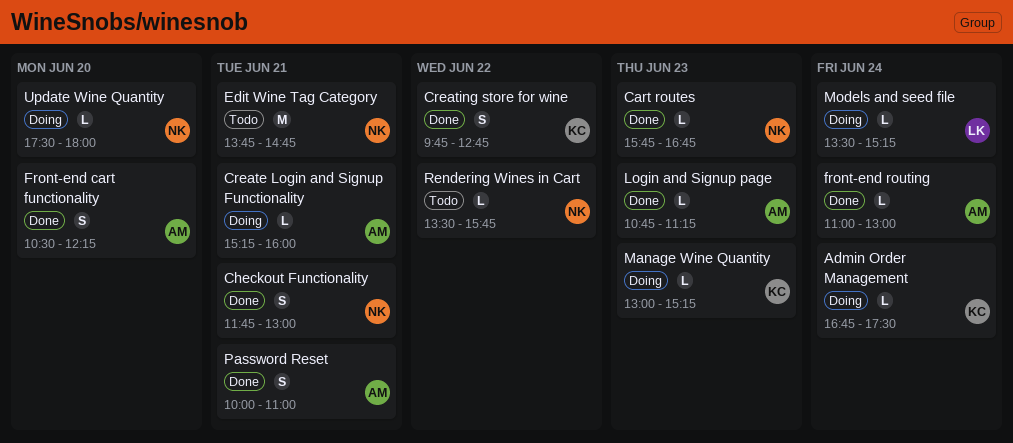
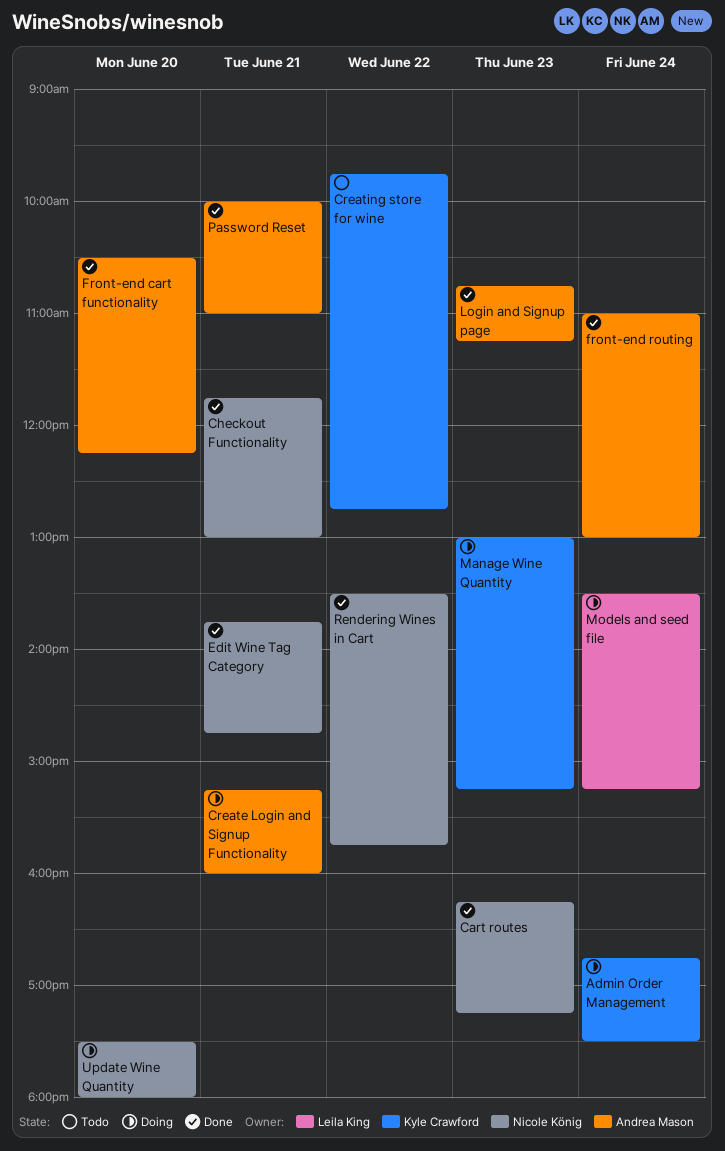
Cart routes, begins: 15:45 -> 16:15
Cart routes, ends: 16:45 -> 17:15
Creating store for wine, status: Done -> Todo
Edit Wine Tag Category, status: Todo -> Done
Rendering Wines in Cart, status: Todo -> Done

